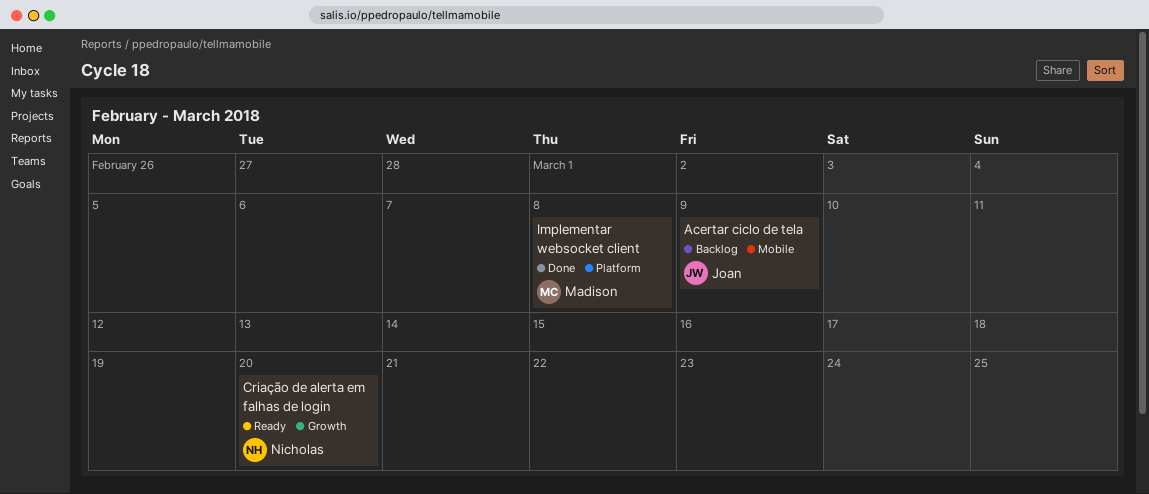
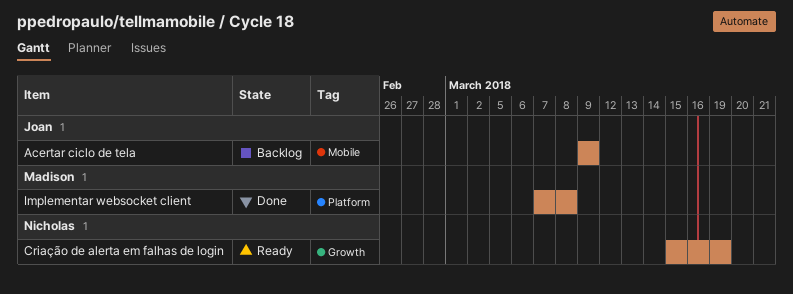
Criação de alerta em falhas de login, due: Mar 20 -> Mar 19

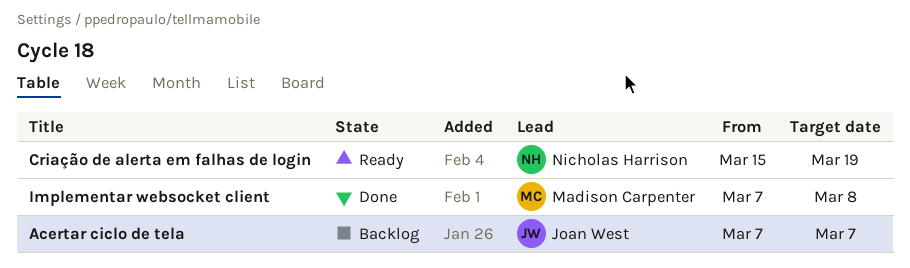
Acertar ciclo de tela, start: Mar 9 -> Mar 7
Acertar ciclo de tela, due: Mar 9 -> Mar 7

